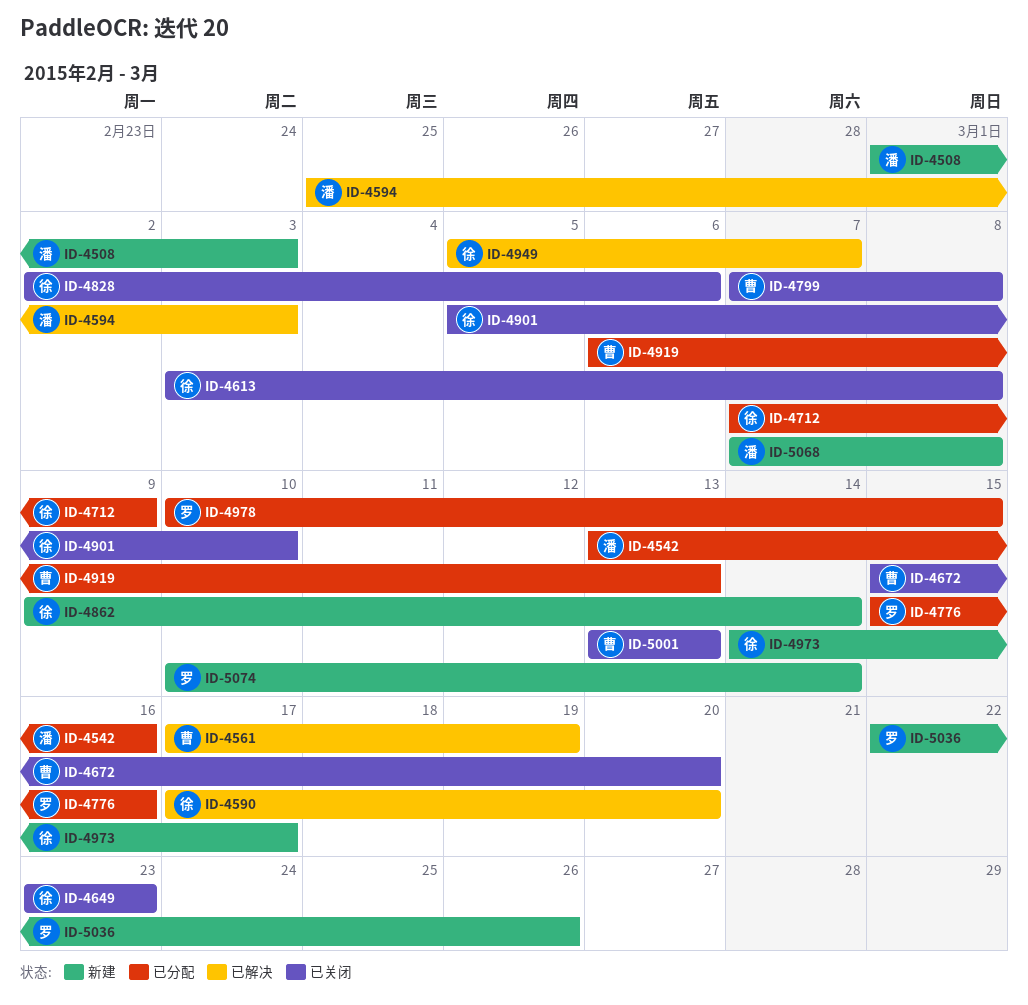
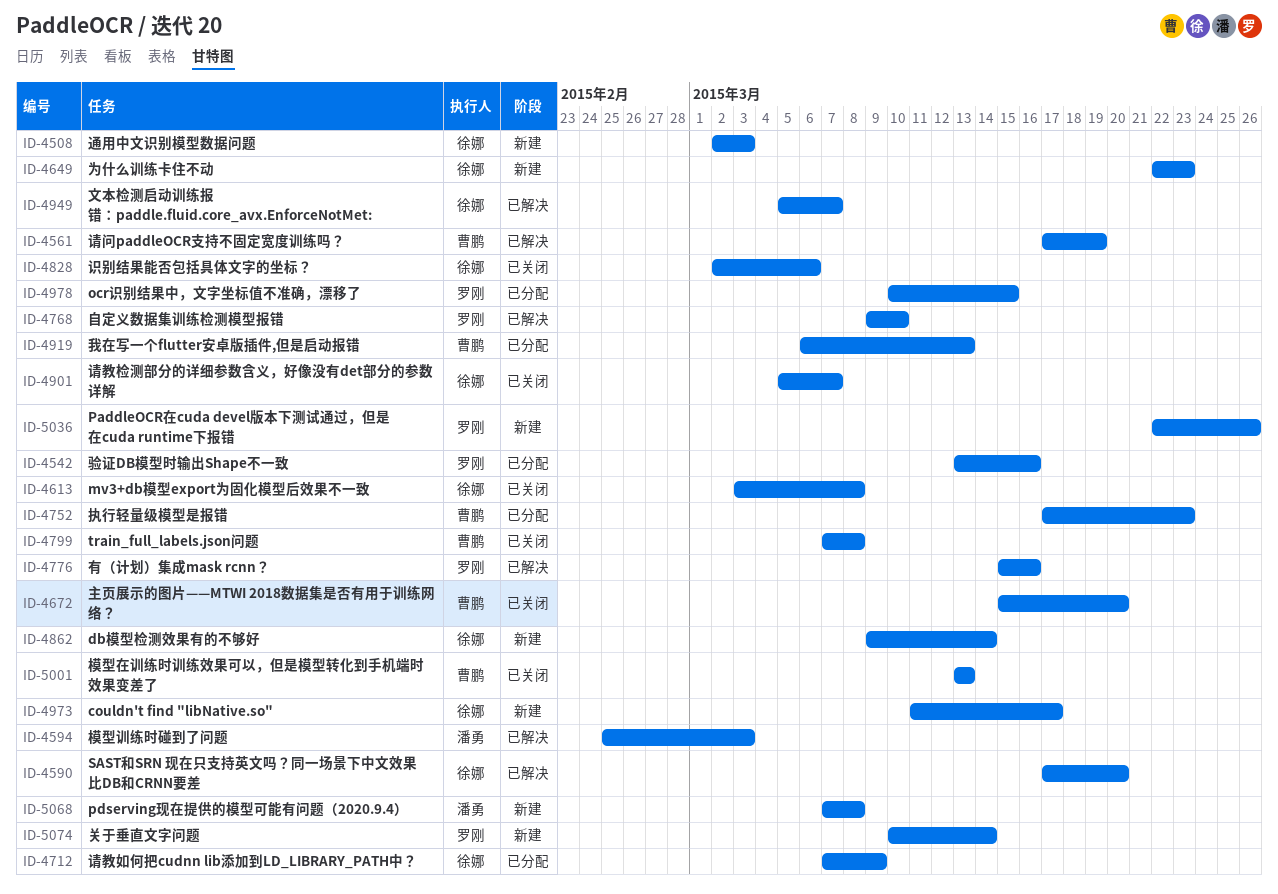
ID-4508, owner: 潘勇 -> 徐娜
ID-4508, start: Mar 1 -> Mar 2
ID-4542, owner: 潘勇 -> 罗刚
ID-4649, status: 已关闭 -> 新建
ID-4649, start: Mar 23 -> Mar 22
ID-4752: none -> present
ID-4768: none -> present
ID-4776, status: 已分配 -> 已解决
ID-4901, due: Mar 10 -> Mar 7
ID-4973, start: Mar 14 -> Mar 11

